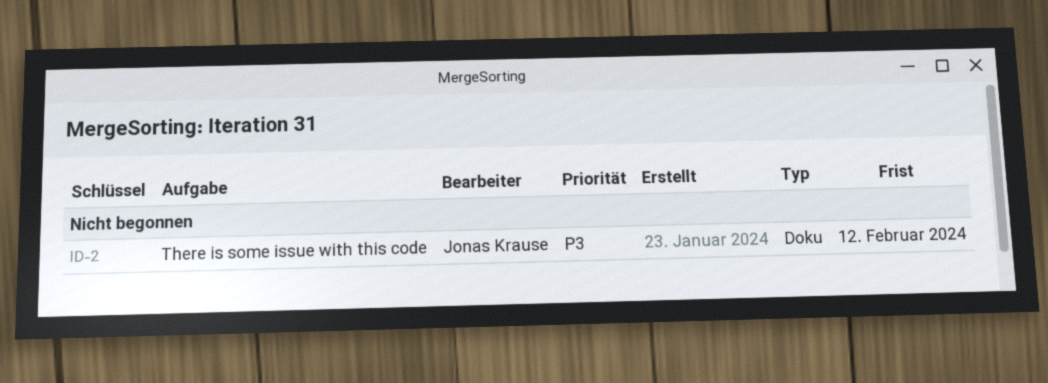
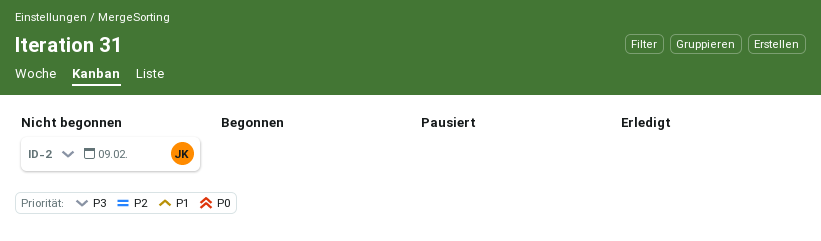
ID-2, due: Feb 12 -> Feb 9

